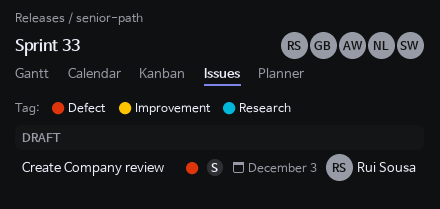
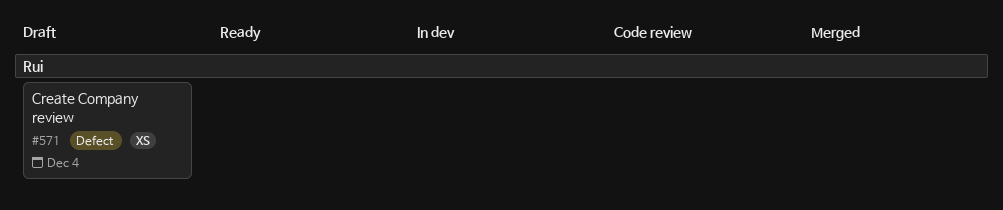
Create Company review, estimate: S -> XS
Create Company review, due: Dec 3 -> Dec 4

